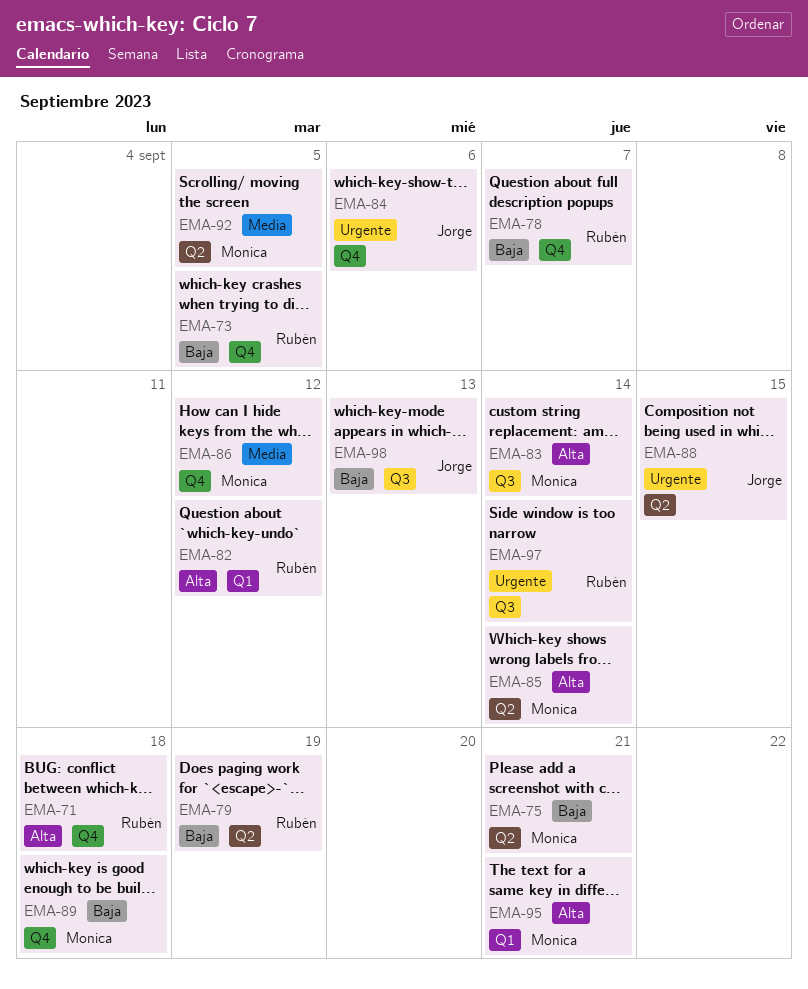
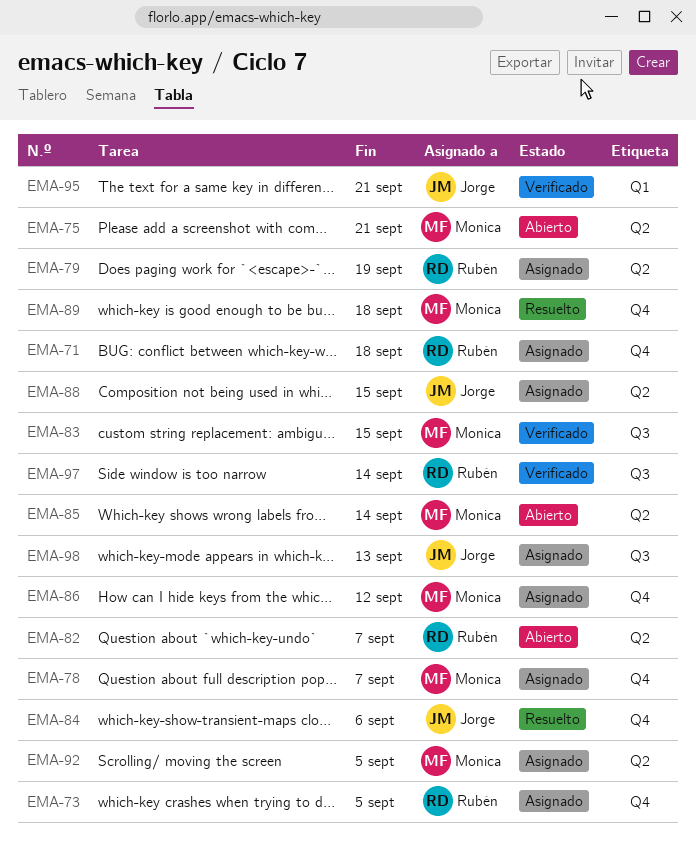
EMA-78, owner: Rubén -> Monica
EMA-82, label: Q1 -> Q2
EMA-82, due: Sep 12 -> Sep 7
EMA-83, due: Sep 14 -> Sep 15
EMA-95, owner: Monica -> Jorge

